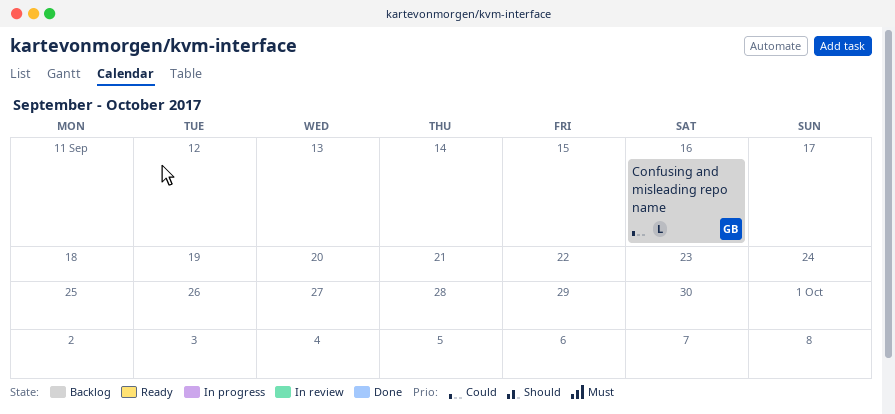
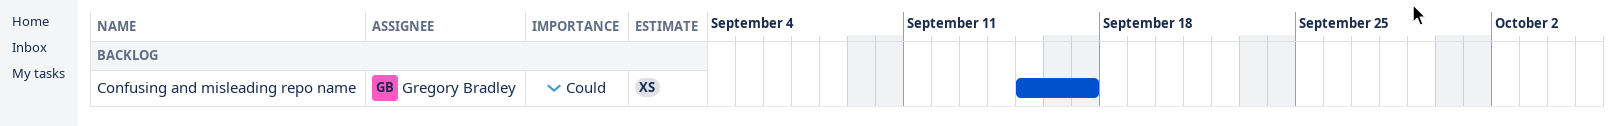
Confusing and misleading repo name, estimate: L -> XS
Confusing and misleading repo name, due: Sep 16 -> Sep 17

